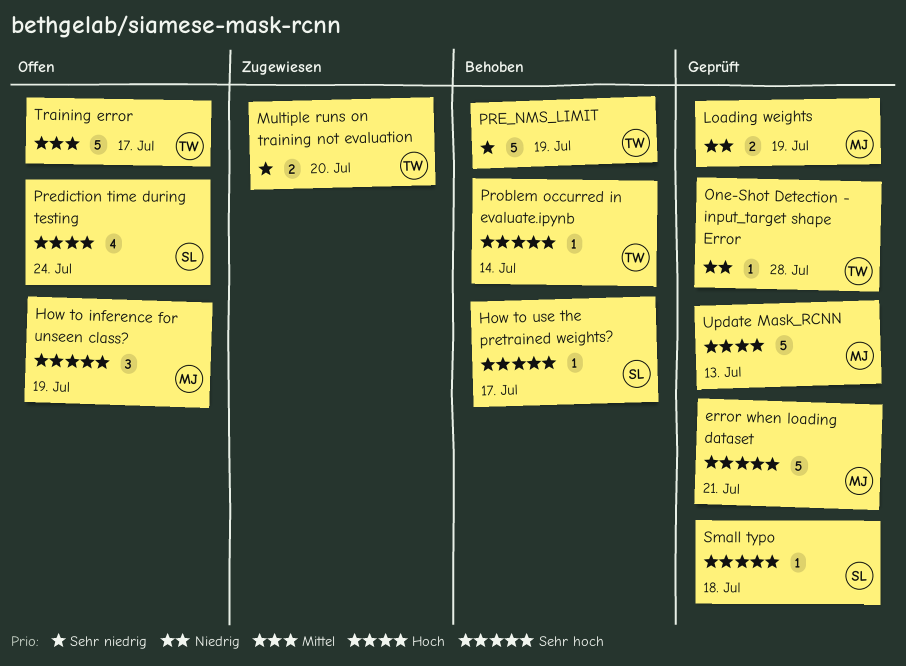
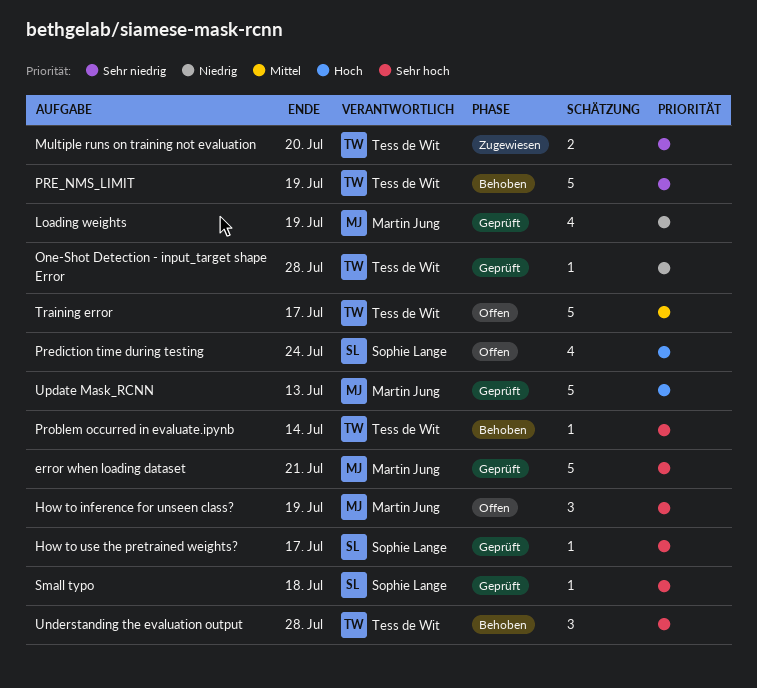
How to use the pretrained weights?, status: Behoben -> Geprüft
Loading weights, estimate: 2 -> 4
Understanding the evaluation output: none -> present

